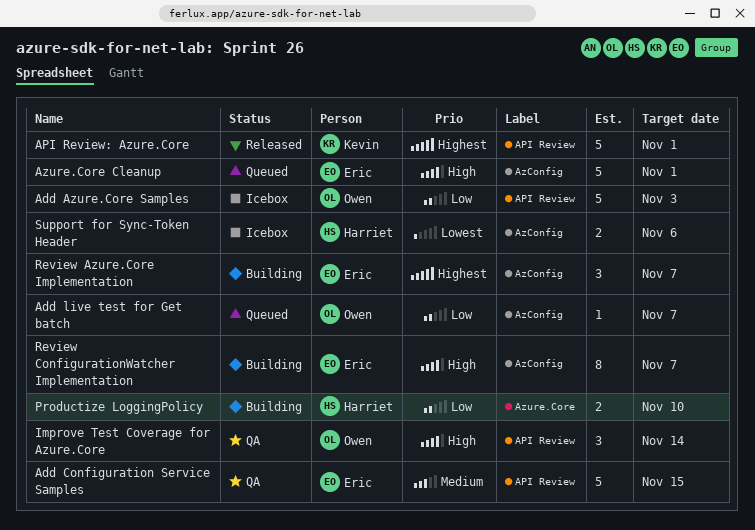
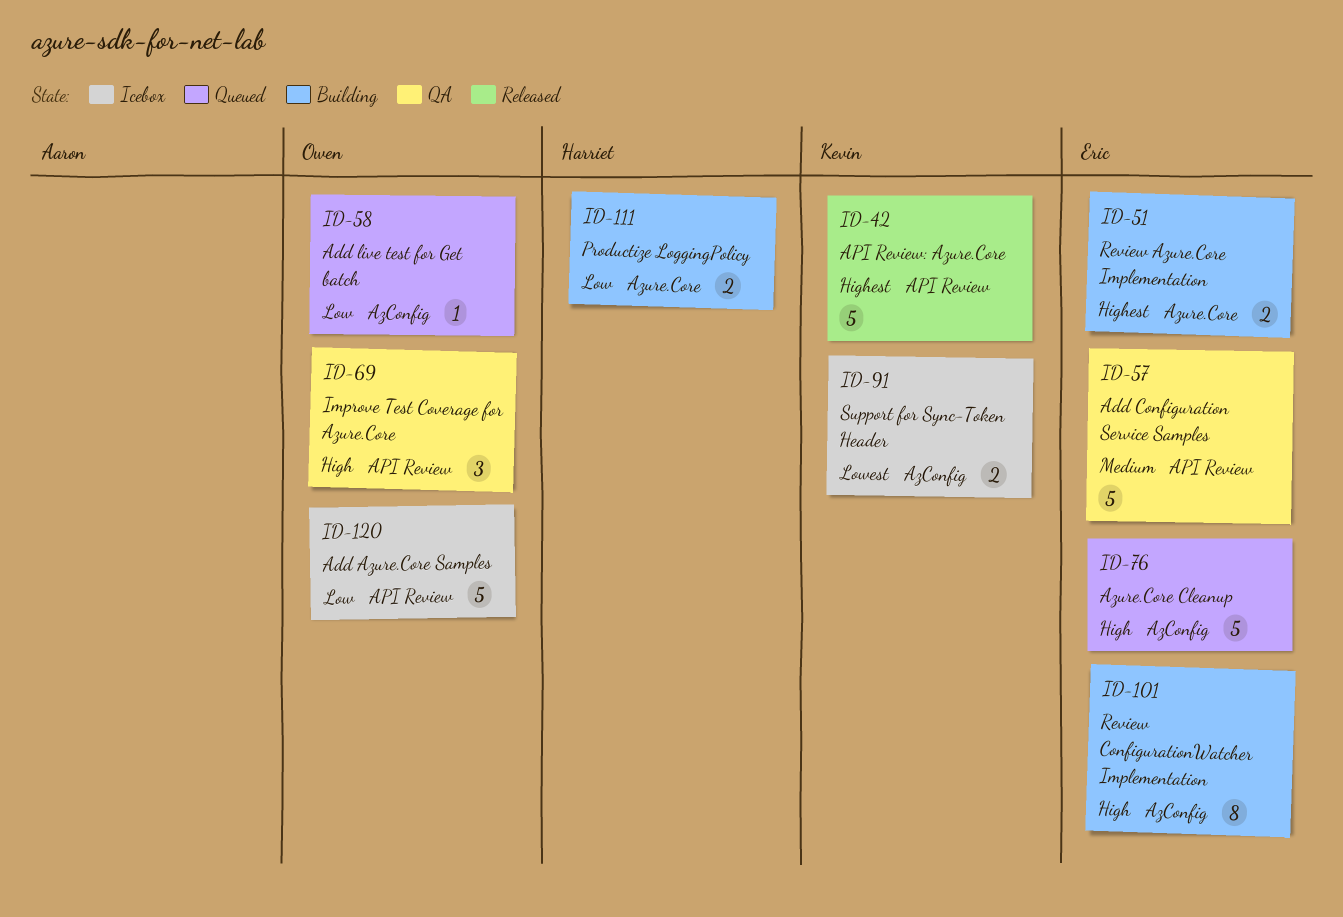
Review Azure.Core Implementation, label: AzConfig -> Azure.Core
Review Azure.Core Implementation, estimate: 3 -> 2
Support for Sync-Token Header, owner: Harriet -> Kevin

